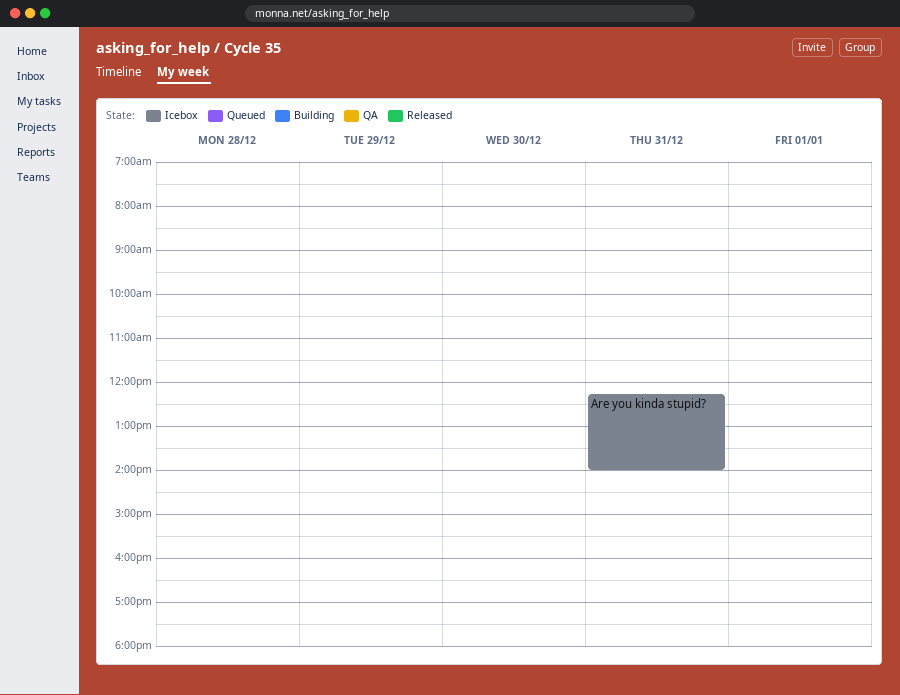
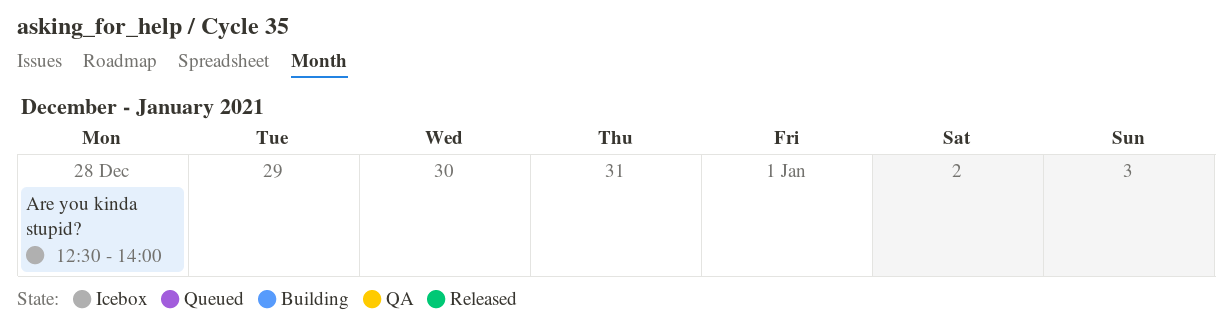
Are you kinda stupid?, day: Dec 31 -> Dec 28
Are you kinda stupid?, begins: 12:15 -> 12:30

